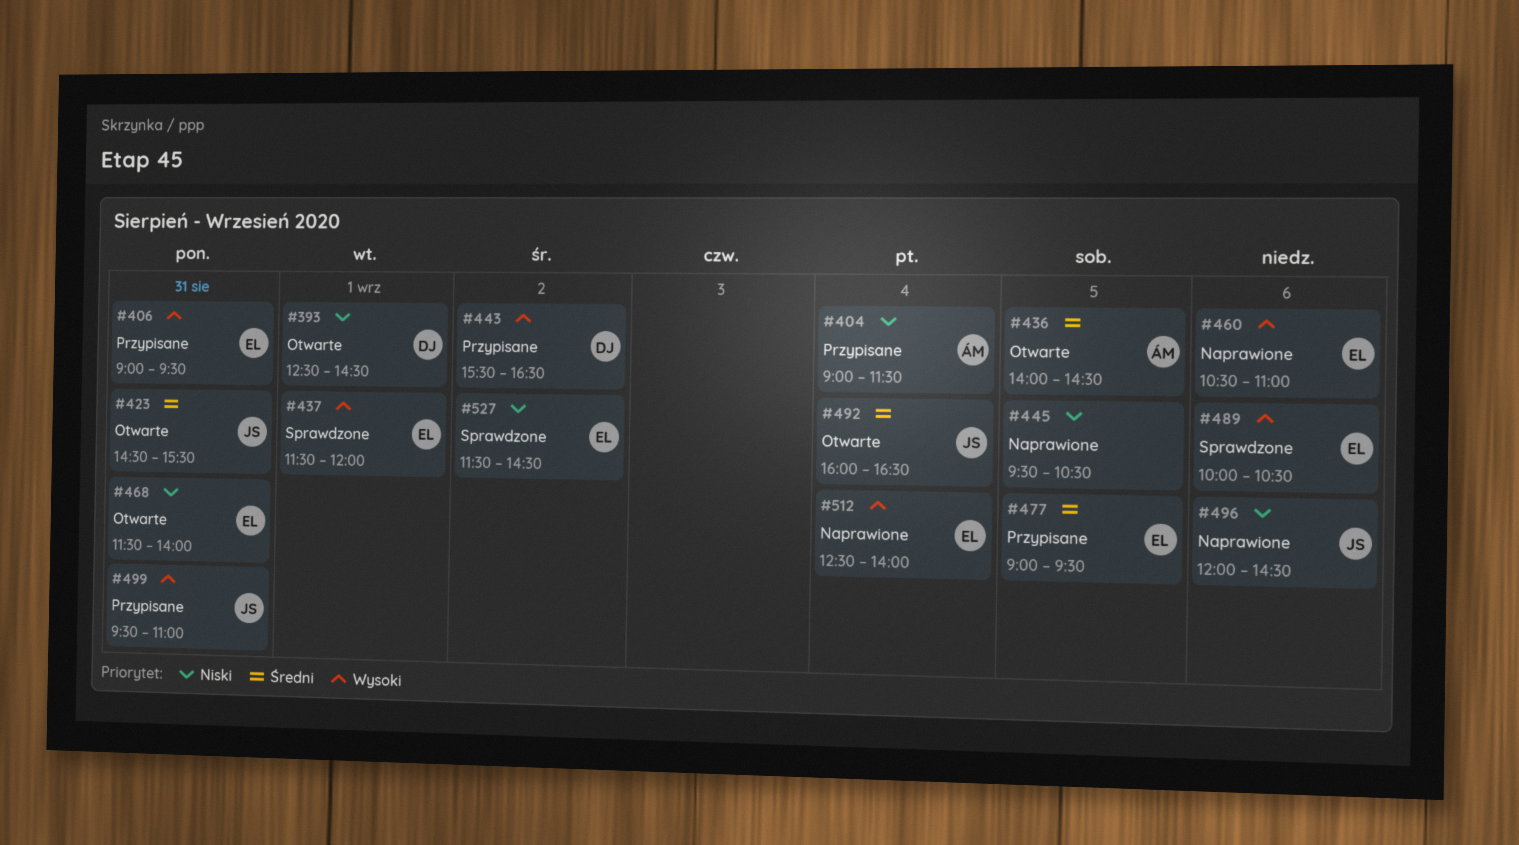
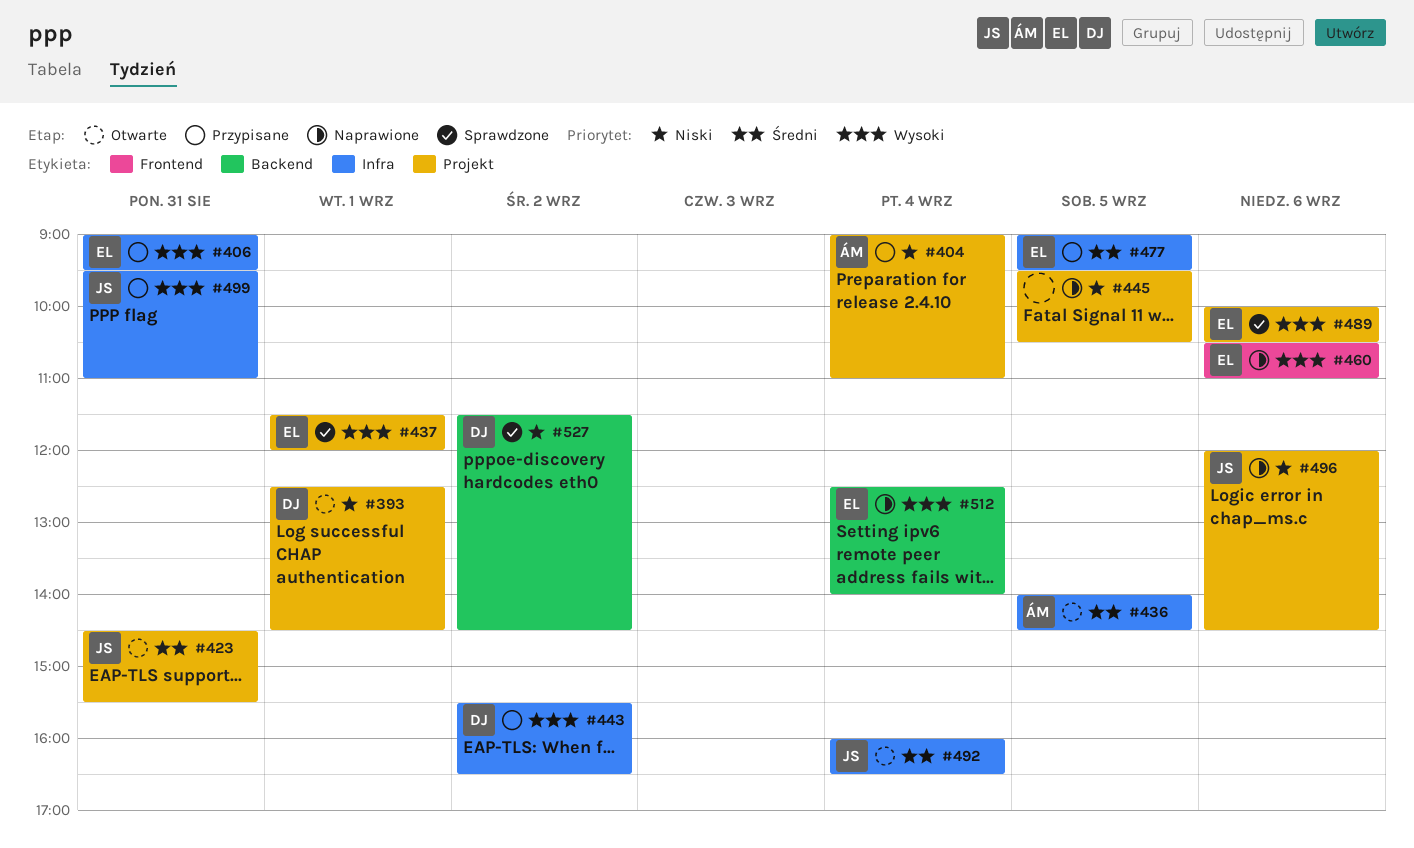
#404, ends: 11:30 -> 11:00
#468: present -> none
#527, owner: EL -> DJ

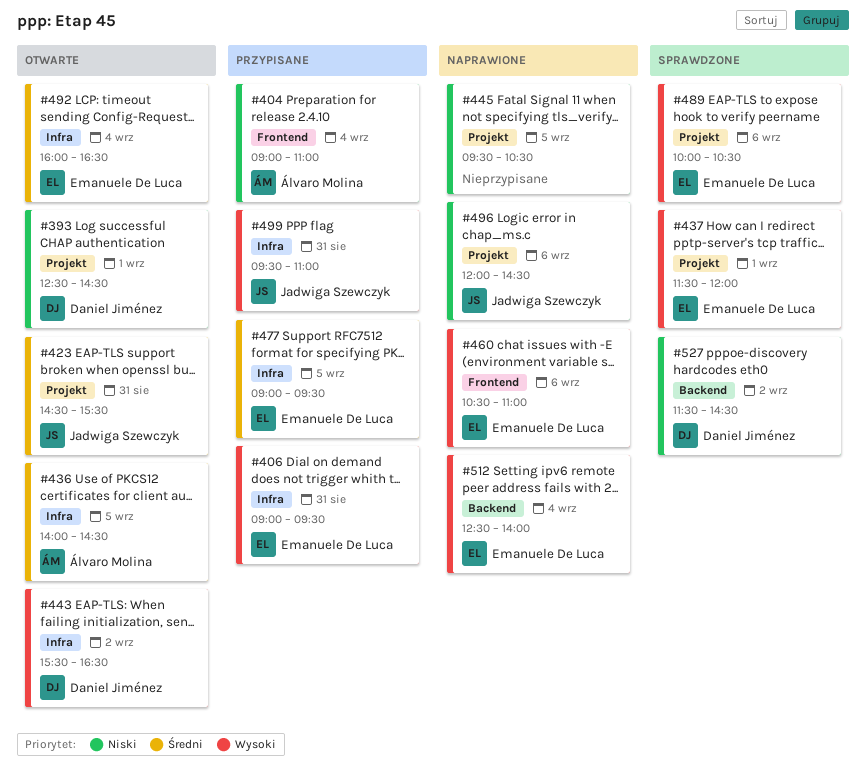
#404, label: Projekt -> Frontend
#443, status: Przypisane -> Otwarte
#492, owner: Jadwiga Szewczyk -> Emanuele De Luca

